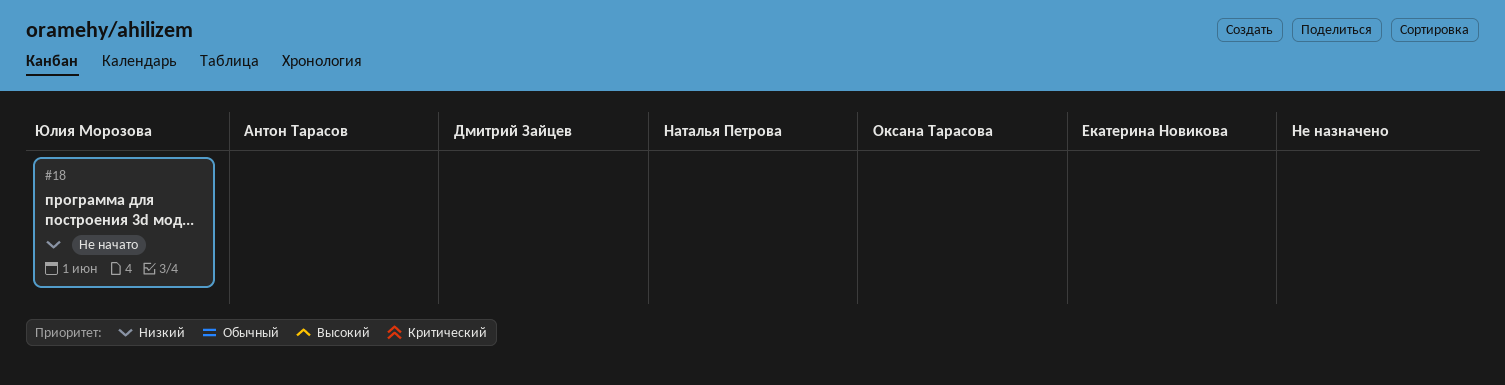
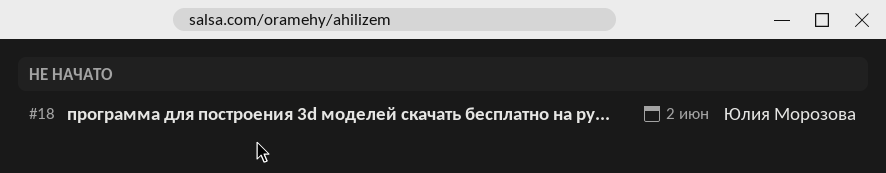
#18, due: Jun 1 -> Jun 2

